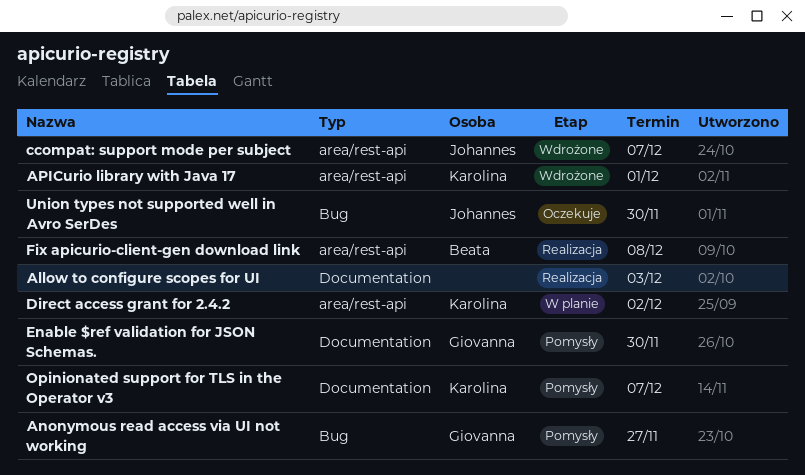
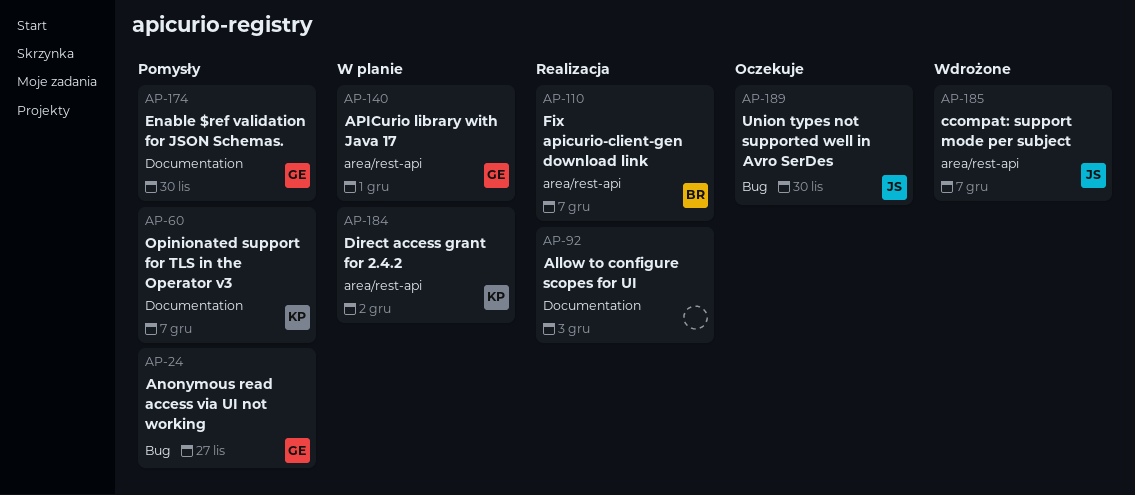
APICurio library with Java 17, status: Wdrożone -> W planie
APICurio library with Java 17, owner: Karolina -> Giovanna
Fix apicurio-client-gen download link, due: Dec 8 -> Dec 7

